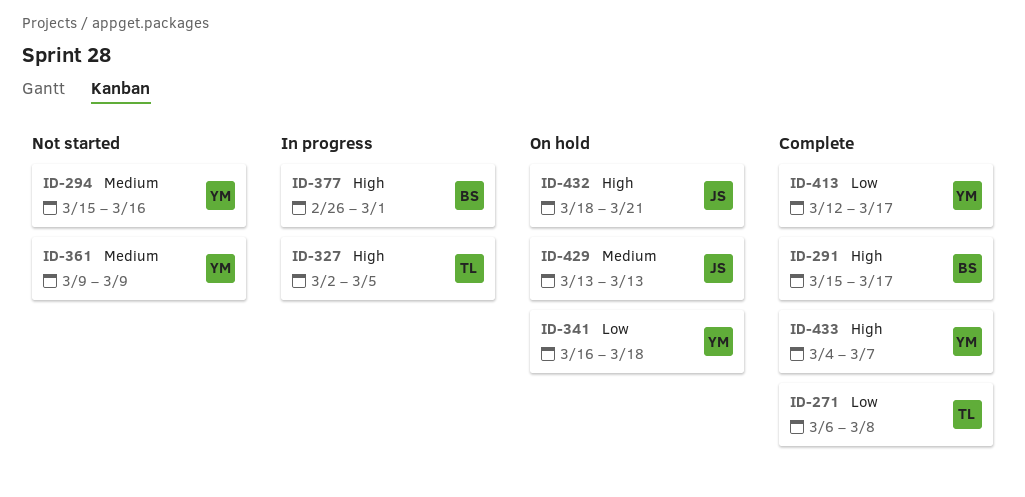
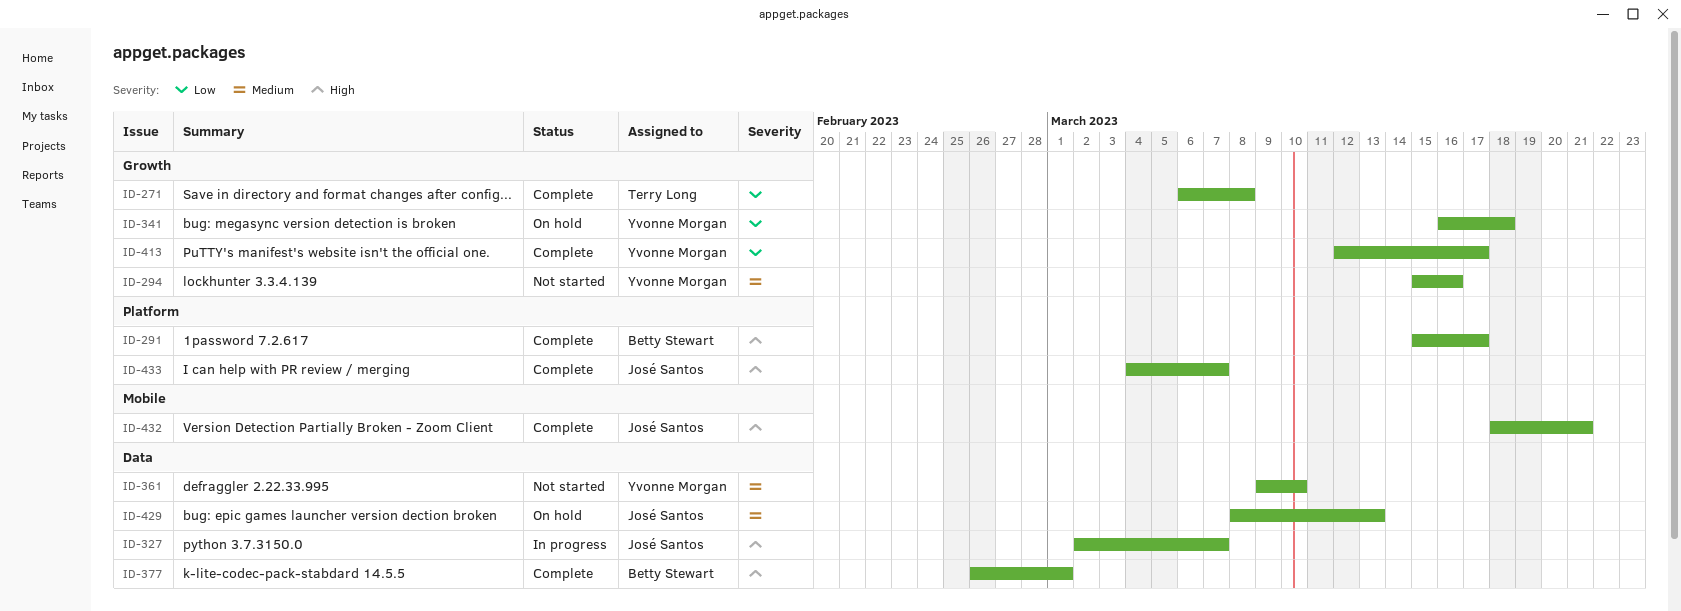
ID-327, owner: Terry Long -> José Santos
ID-327, due: Mar 5 -> Mar 7
ID-361, due: Mar 9 -> Mar 10
ID-377, status: In progress -> Complete
ID-429, start: Mar 13 -> Mar 8
ID-432, status: On hold -> Complete
ID-433, owner: Yvonne Morgan -> José Santos

